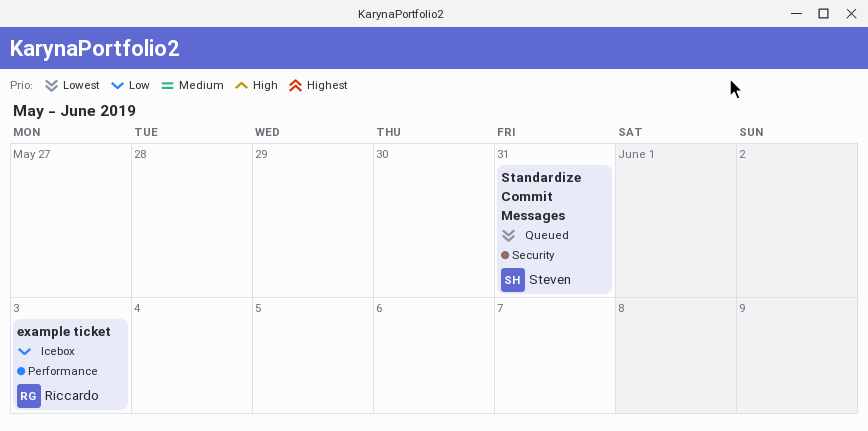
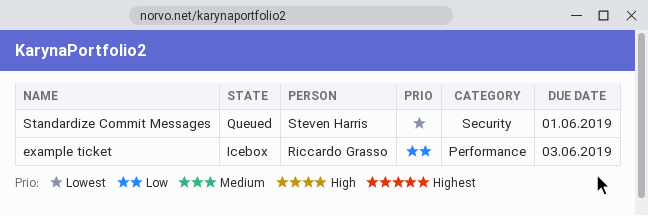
Standardize Commit Messages, due: May 31 -> Jun 1

